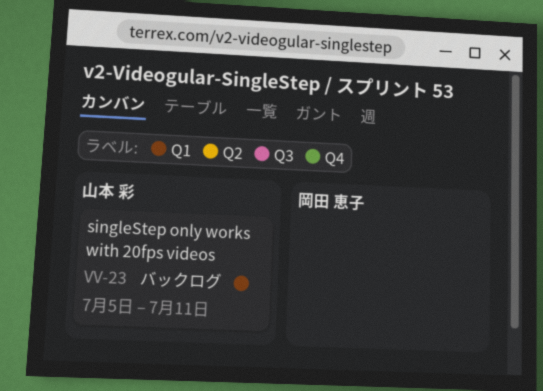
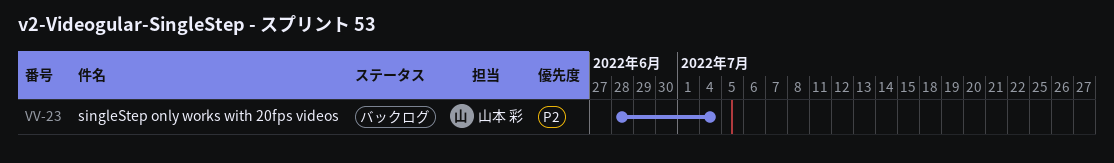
VV-23, start: Jul 5 -> Jun 28
VV-23, due: Jul 11 -> Jul 4

